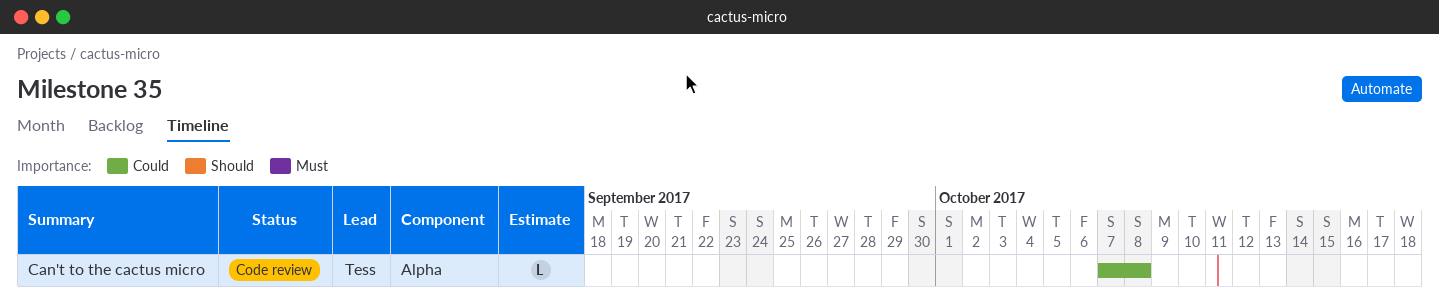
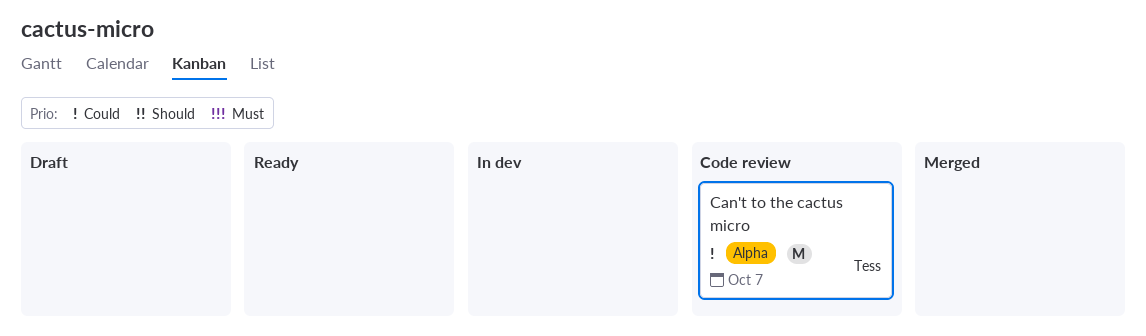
Can't to the cactus micro, estimate: L -> M
Can't to the cactus micro, due: Oct 8 -> Oct 7

